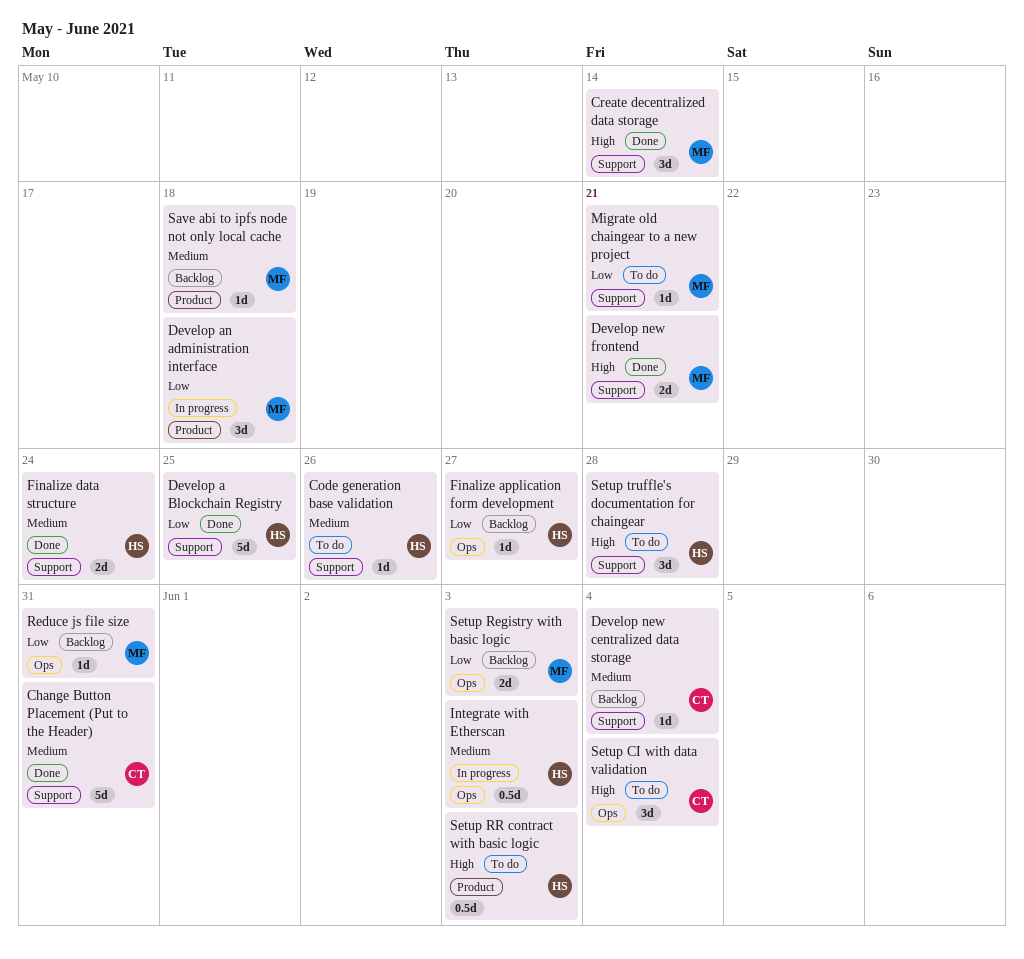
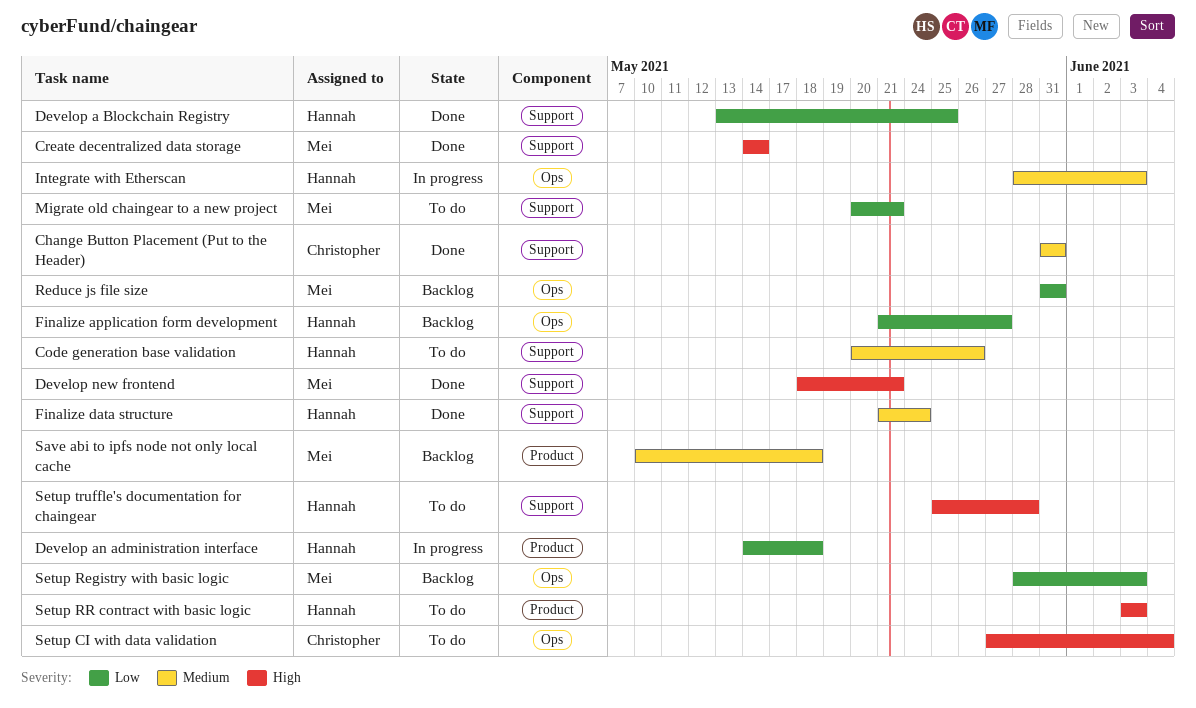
Develop an administration interface, owner: Mei -> Hannah
Develop new centralized data storage: present -> none

